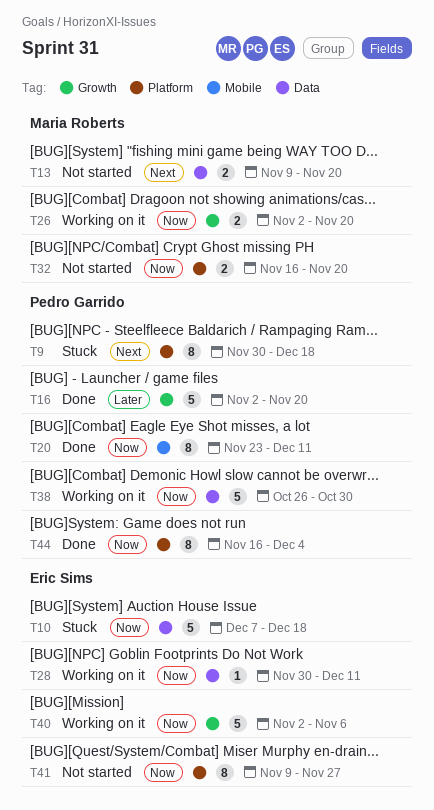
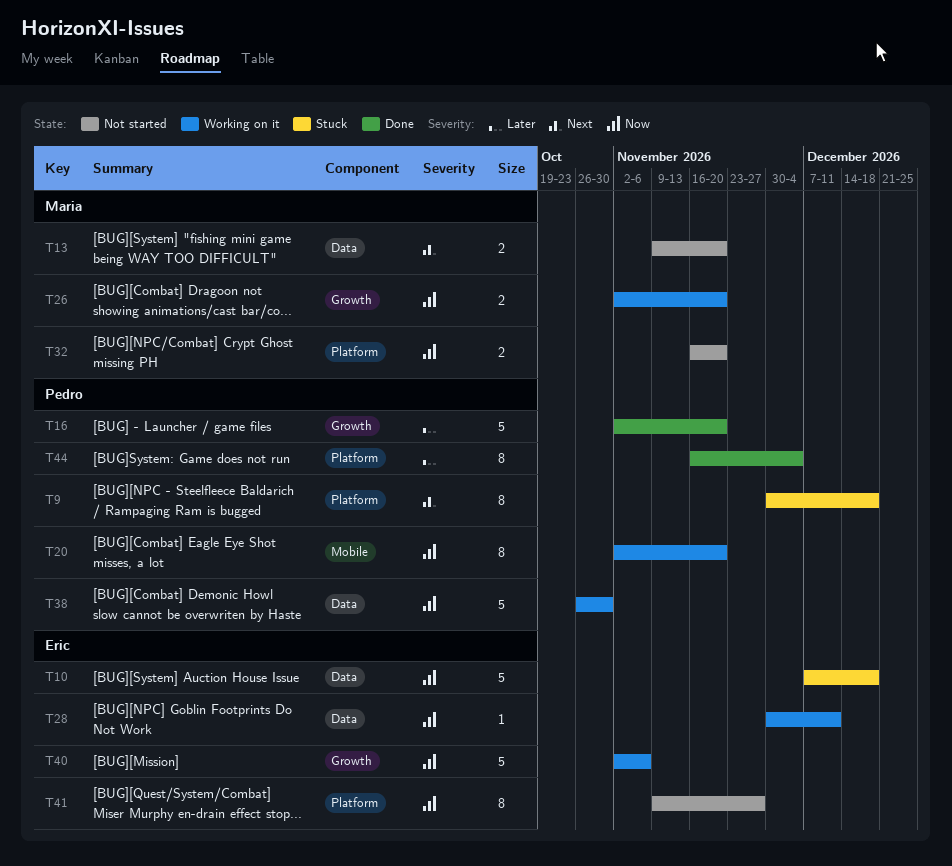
T20, status: Done -> Working on it
T20, start: Nov 23 -> Nov 2
T20, due: Dec 11 -> Nov 20
T44, priority: Now -> Later

